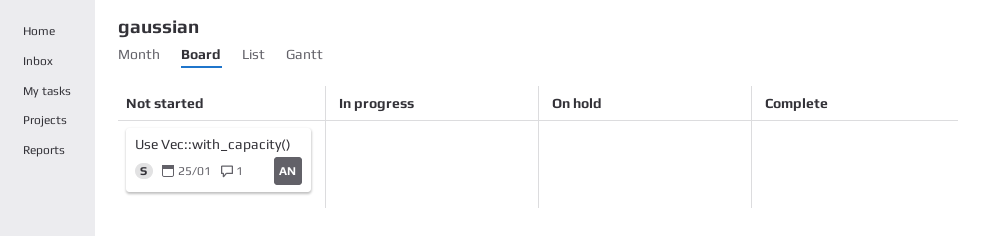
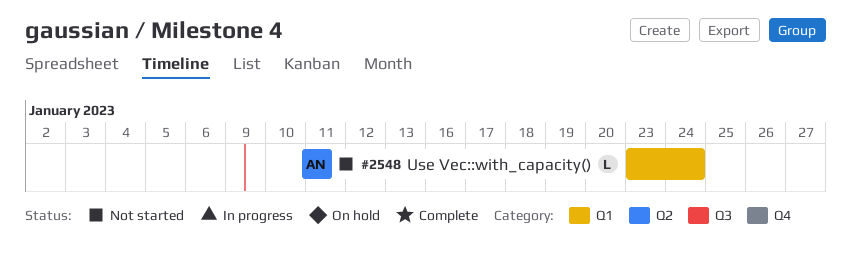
Use Vec::with_capacity(), estimate: S -> L
Use Vec::with_capacity(), due: Jan 25 -> Jan 24

